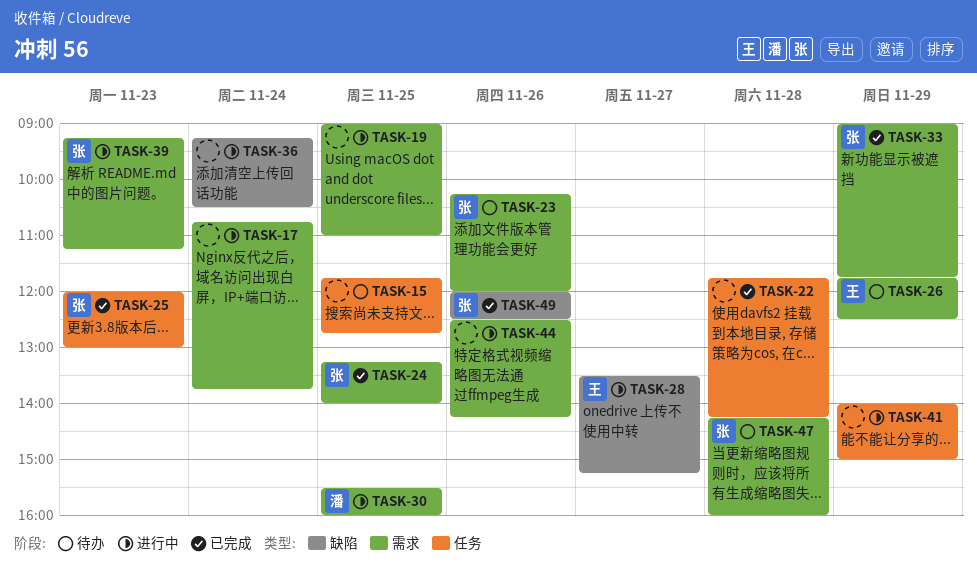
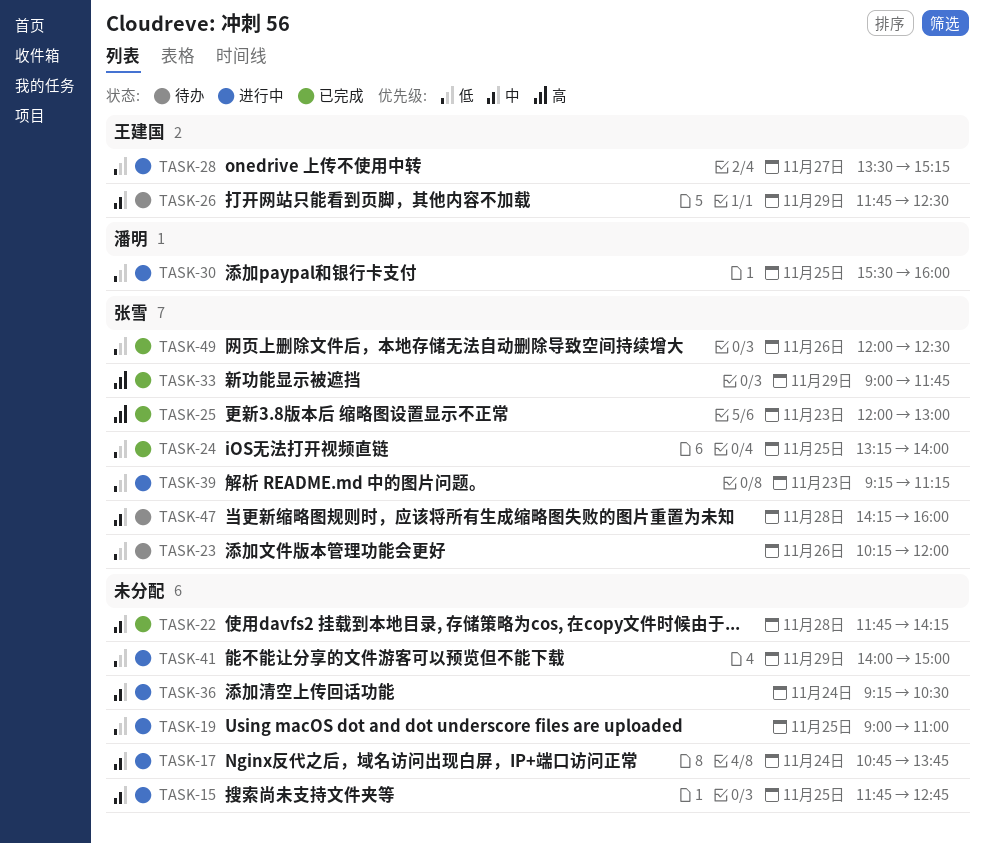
TASK-15, status: 待办 -> 进行中
TASK-44: present -> none

